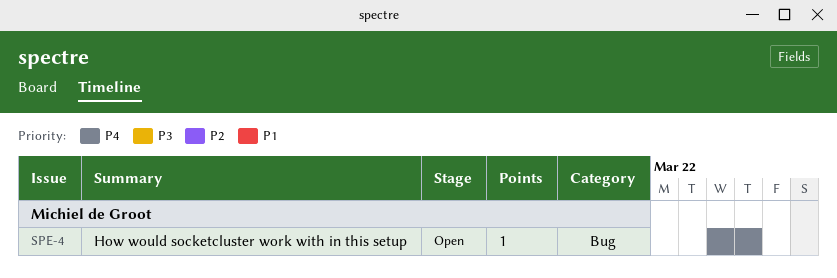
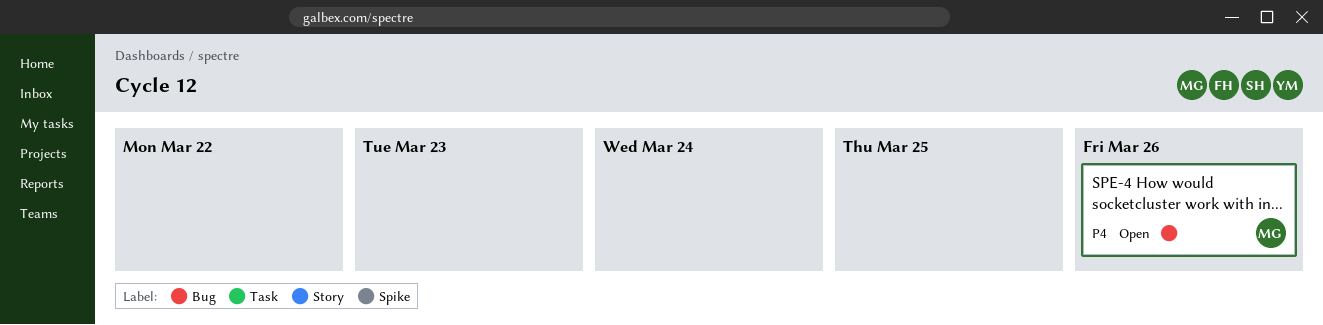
SPE-4, due: Mar 25 -> Mar 26

